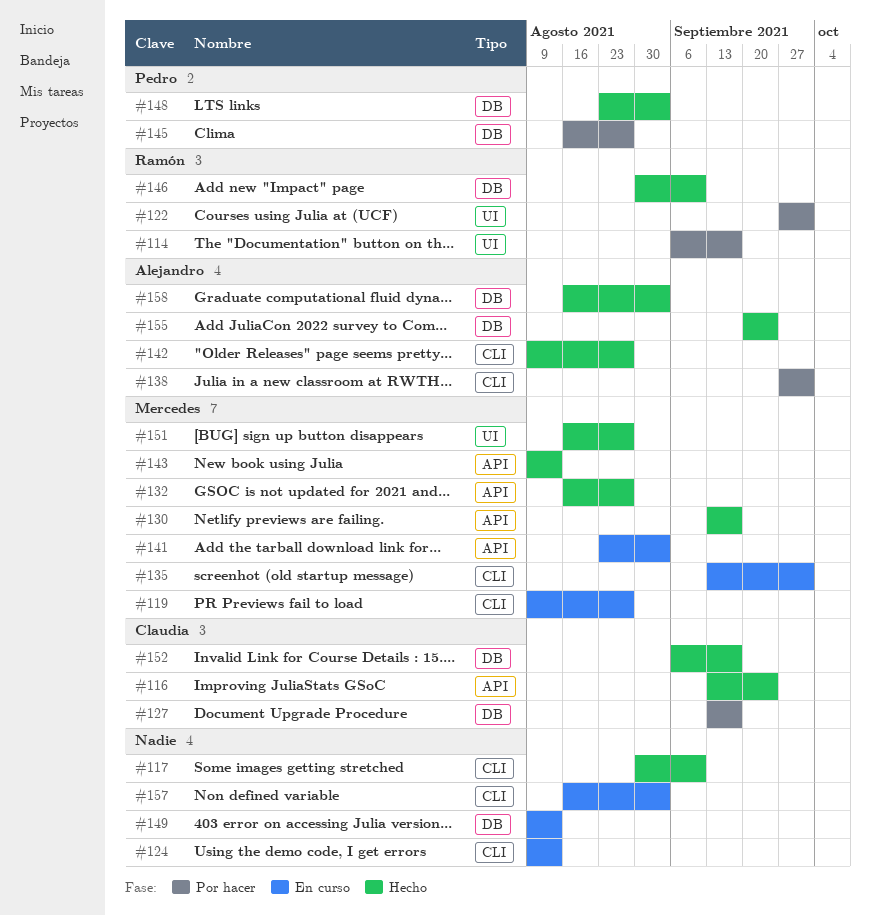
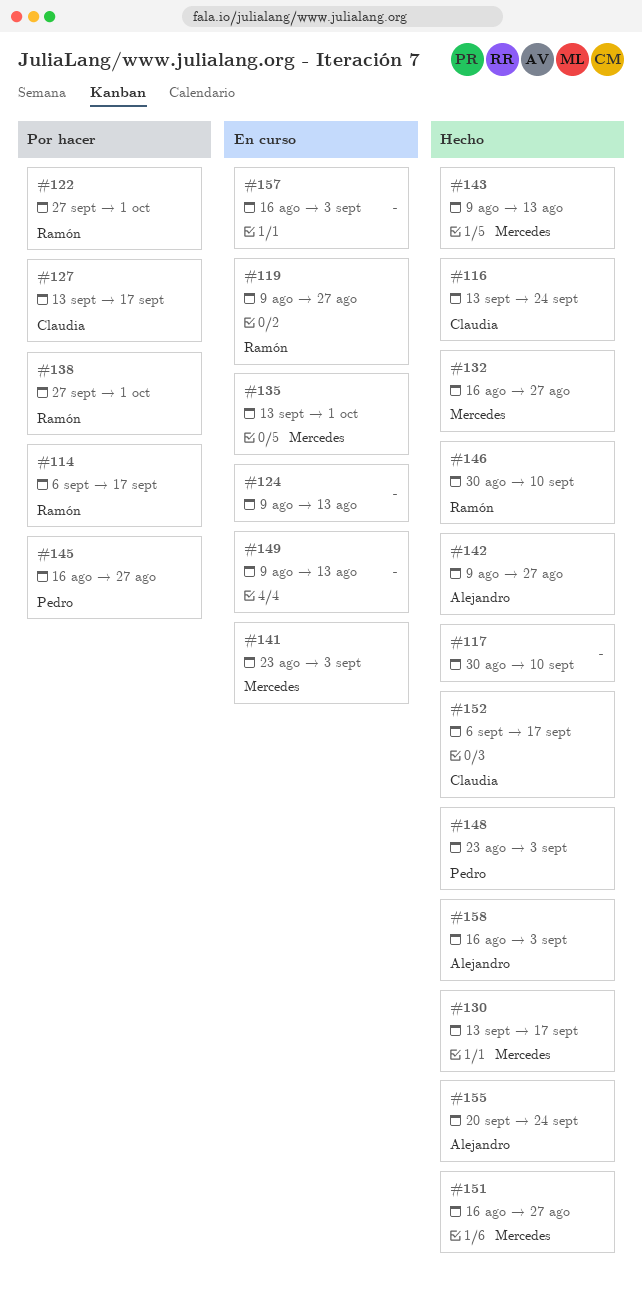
#119, owner: Mercedes -> Ramón
#138, owner: Alejandro -> Ramón

